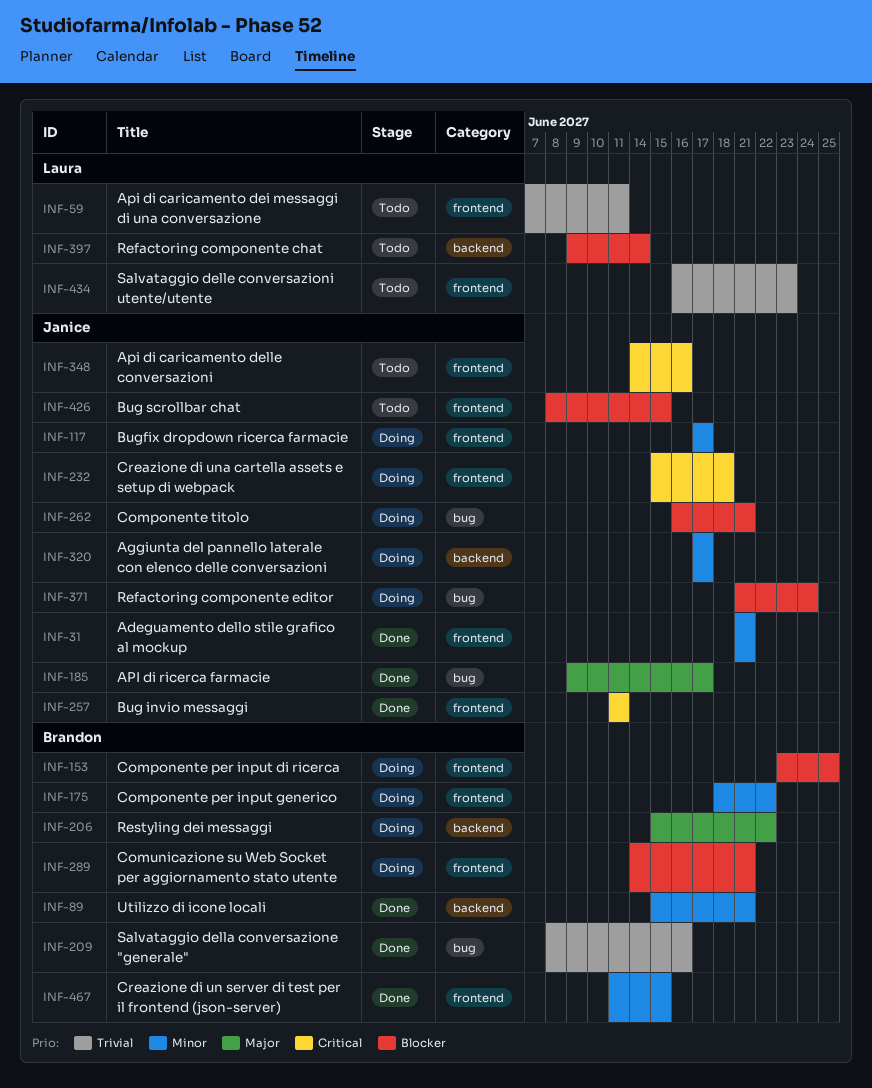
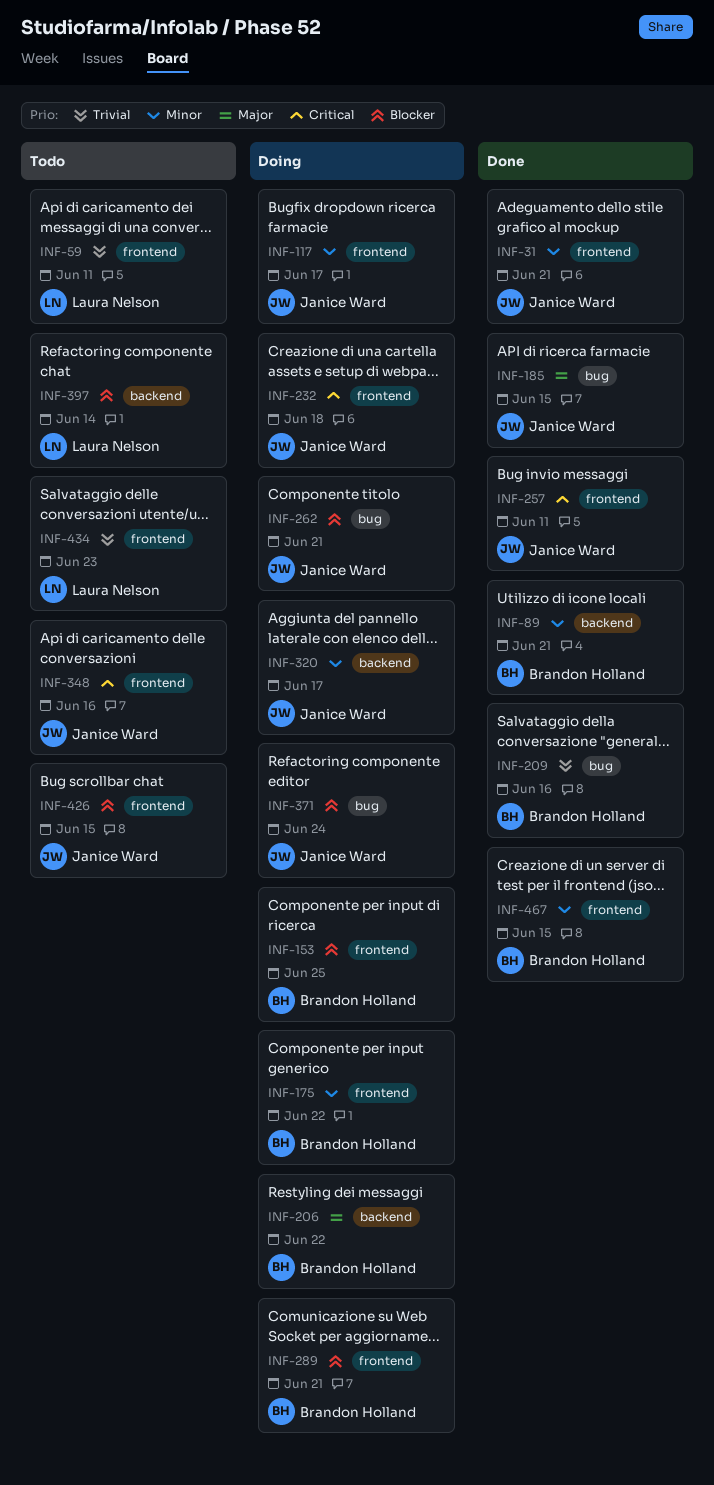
INF-185, due: Jun 17 -> Jun 15

